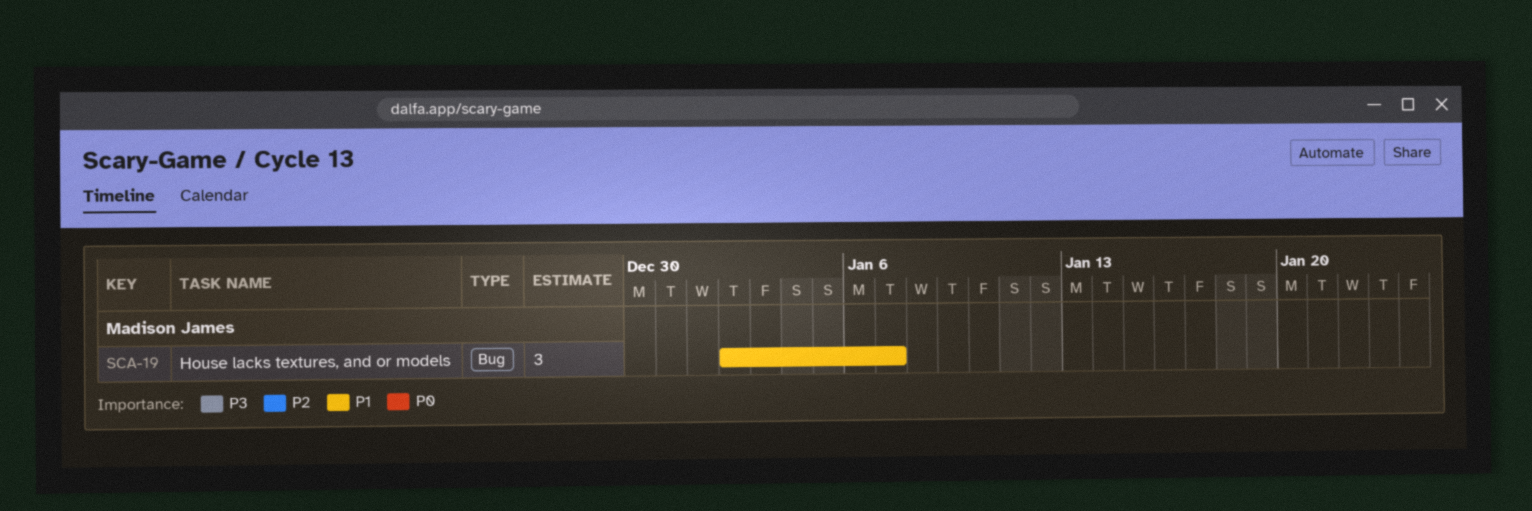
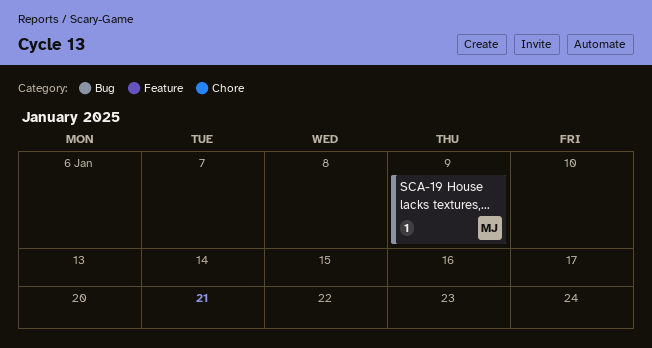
SCA-19, estimate: 3 -> 1
SCA-19, due: Jan 7 -> Jan 9

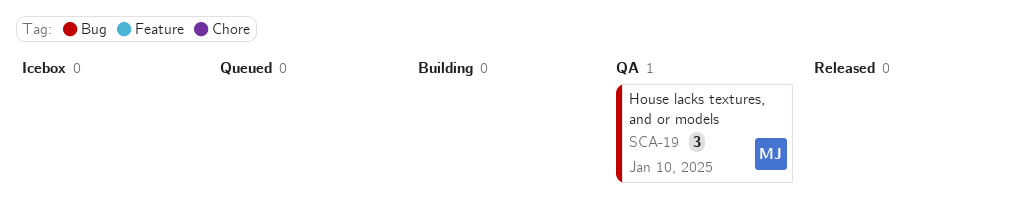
SCA-19, estimate: 1 -> 3
SCA-19, due: Jan 9 -> Jan 10

